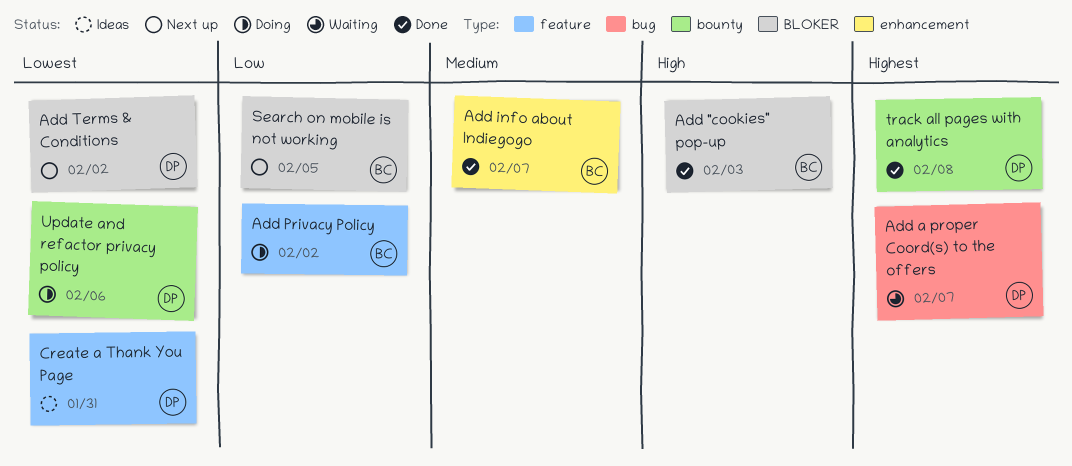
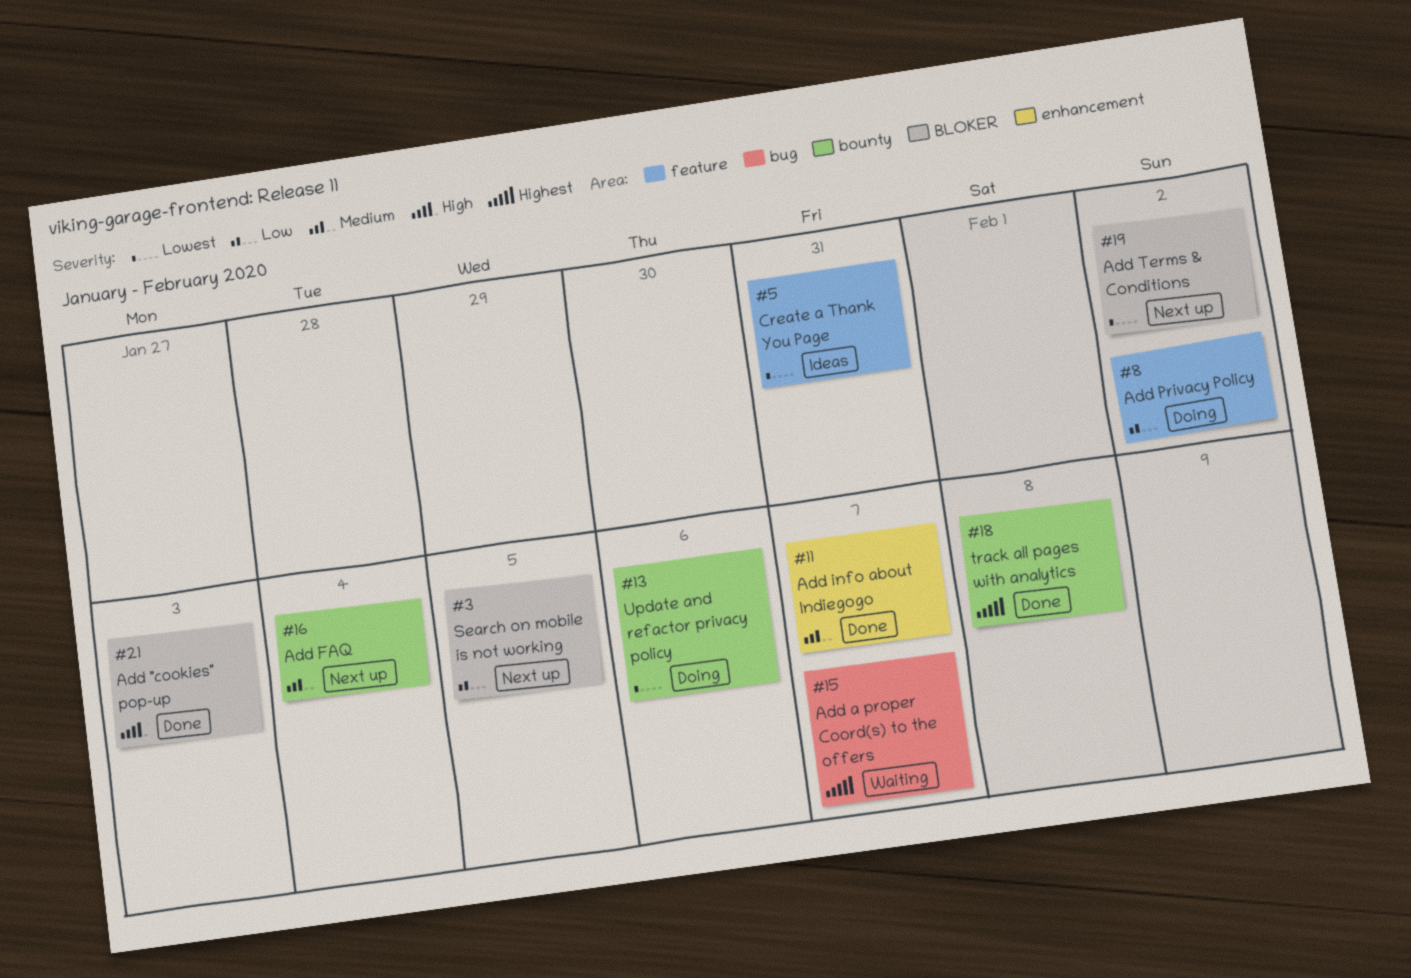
Add FAQ: none -> present

